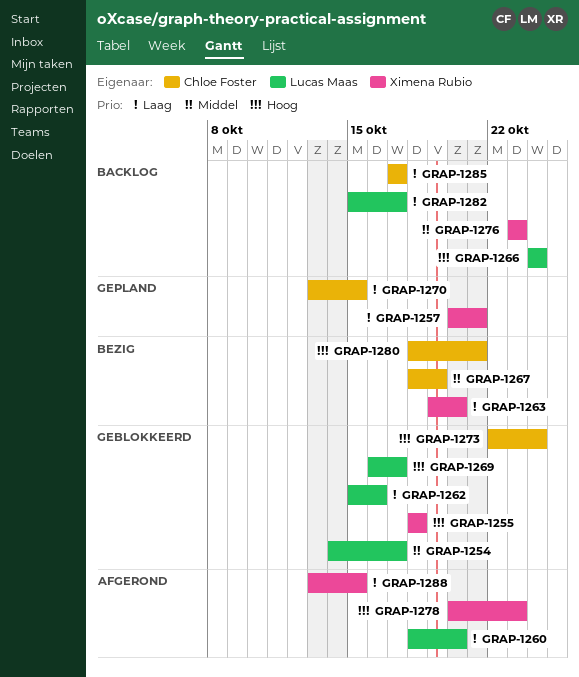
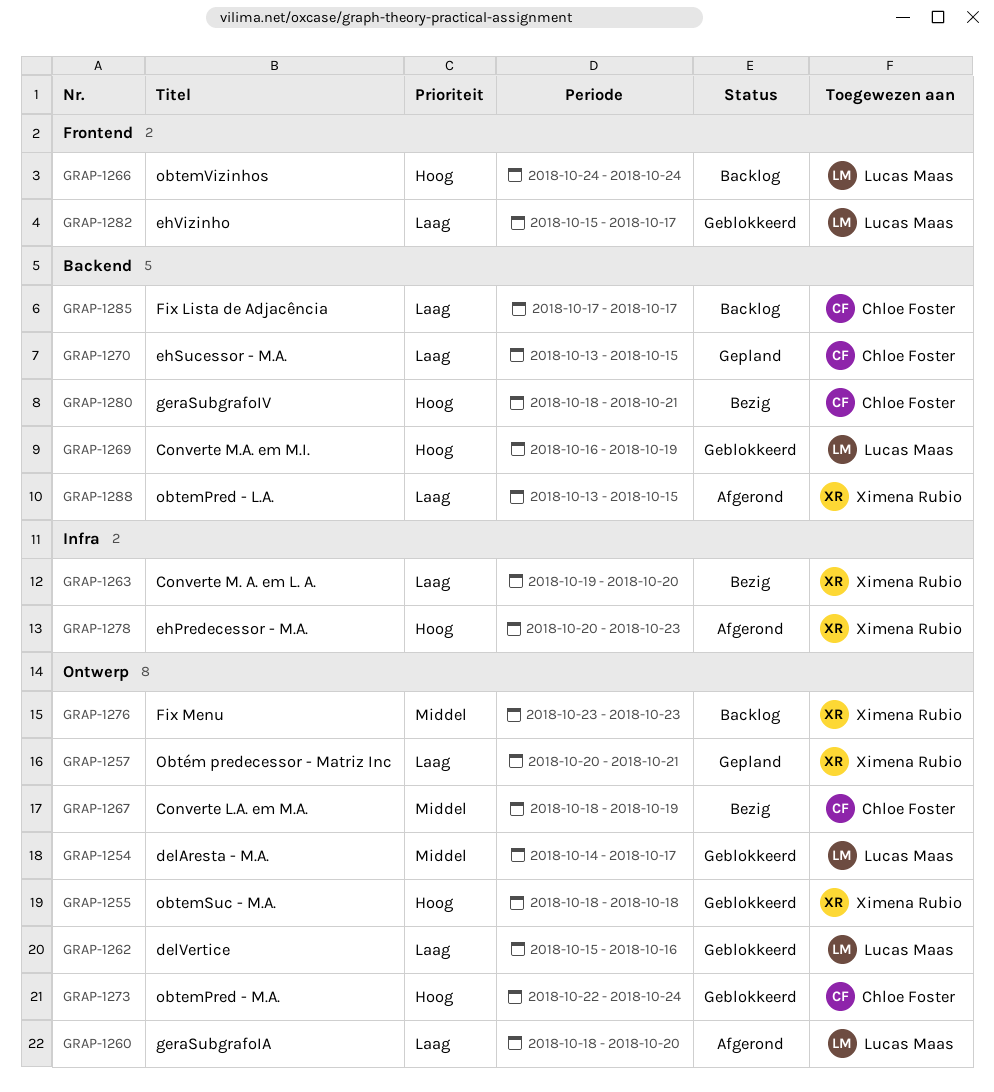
GRAP-1269, due: Oct 17 -> Oct 19
GRAP-1282, status: Backlog -> Geblokkeerd

